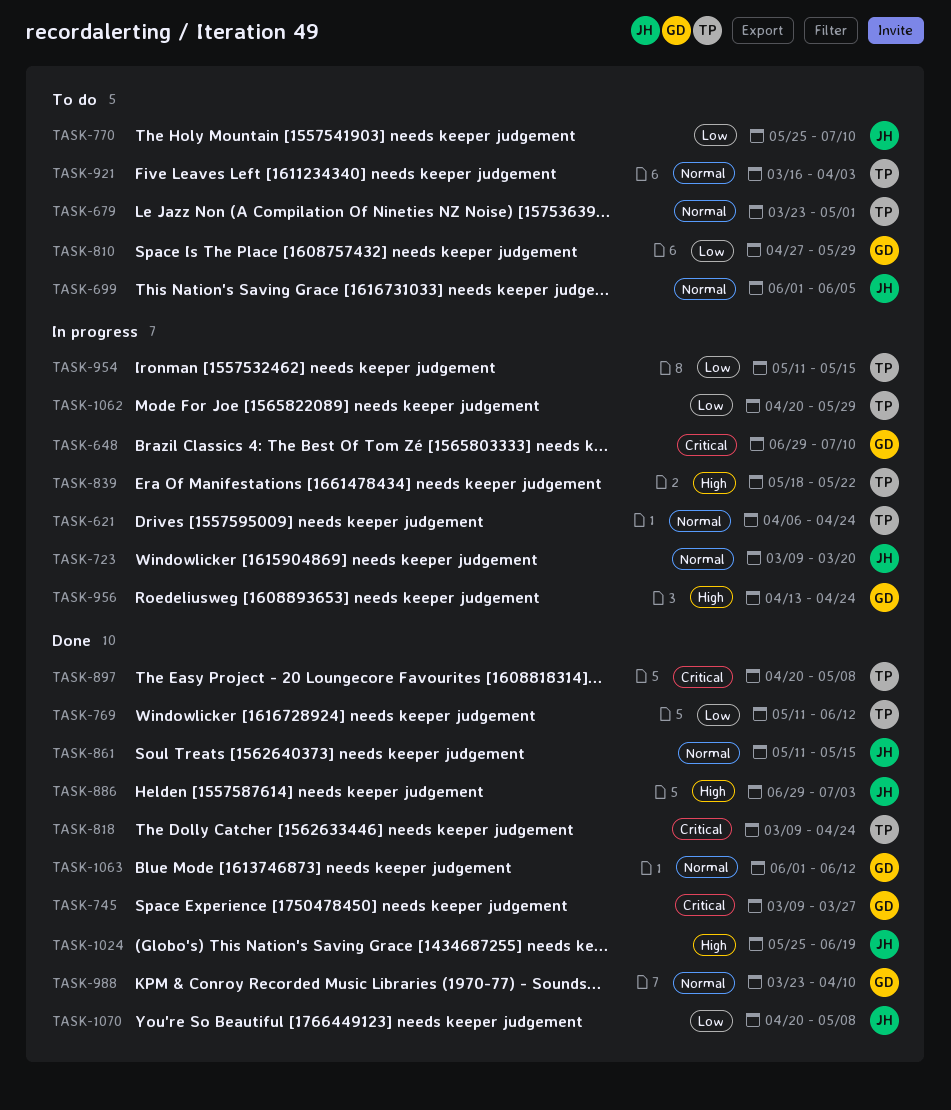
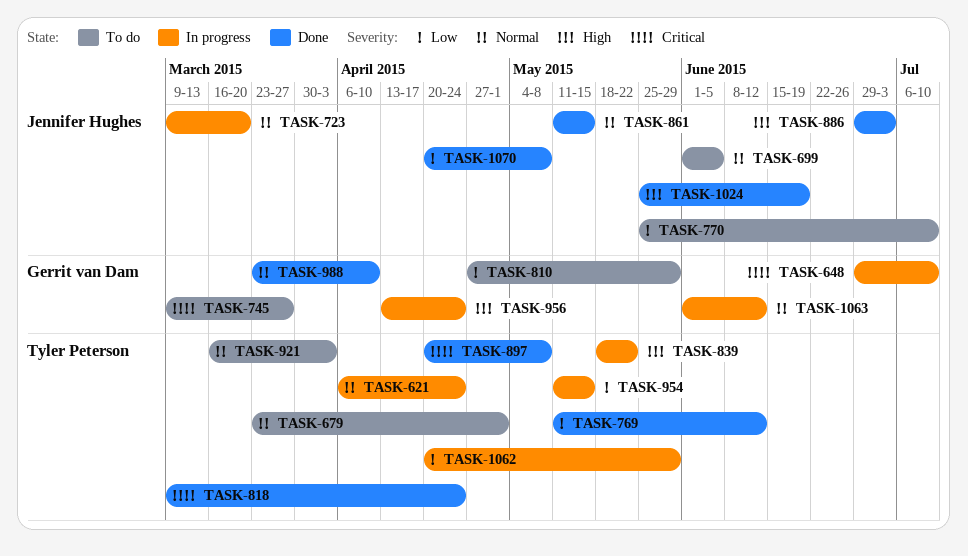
TASK-745, status: Done -> To do
TASK-1063, status: Done -> In progress

